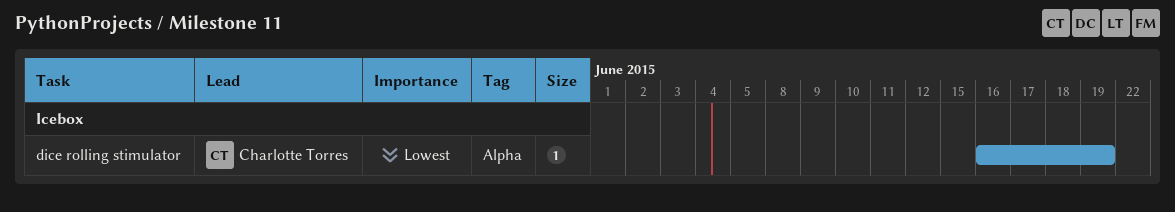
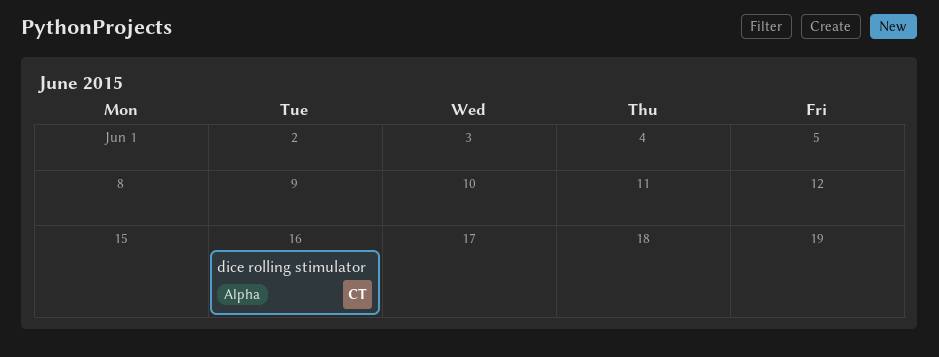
dice rolling stimulator, due: Jun 19 -> Jun 16

